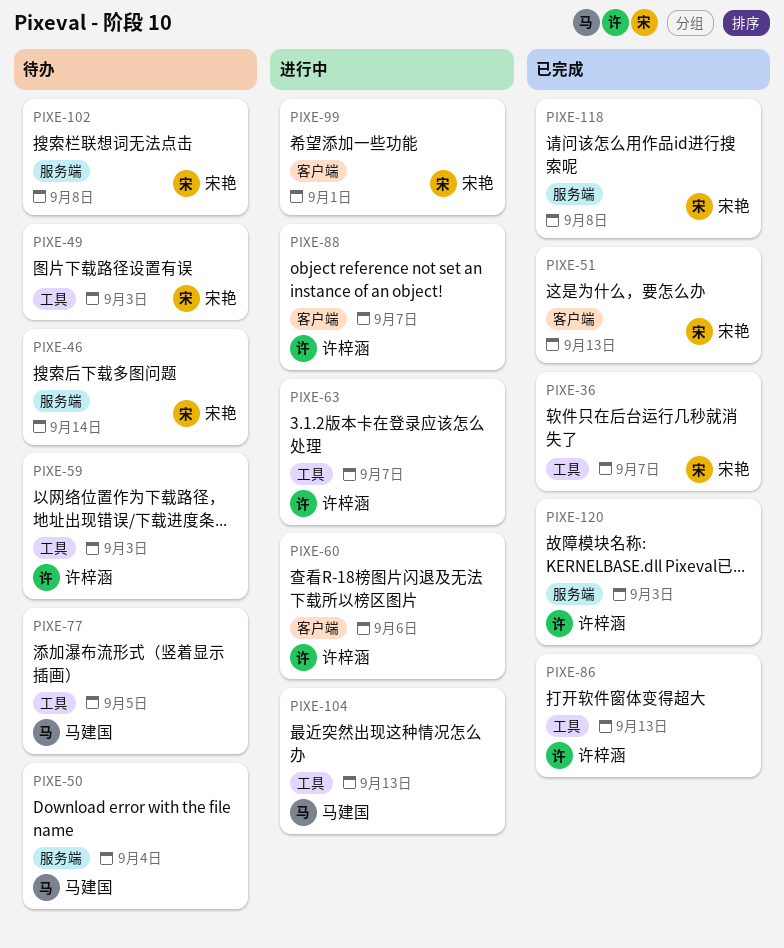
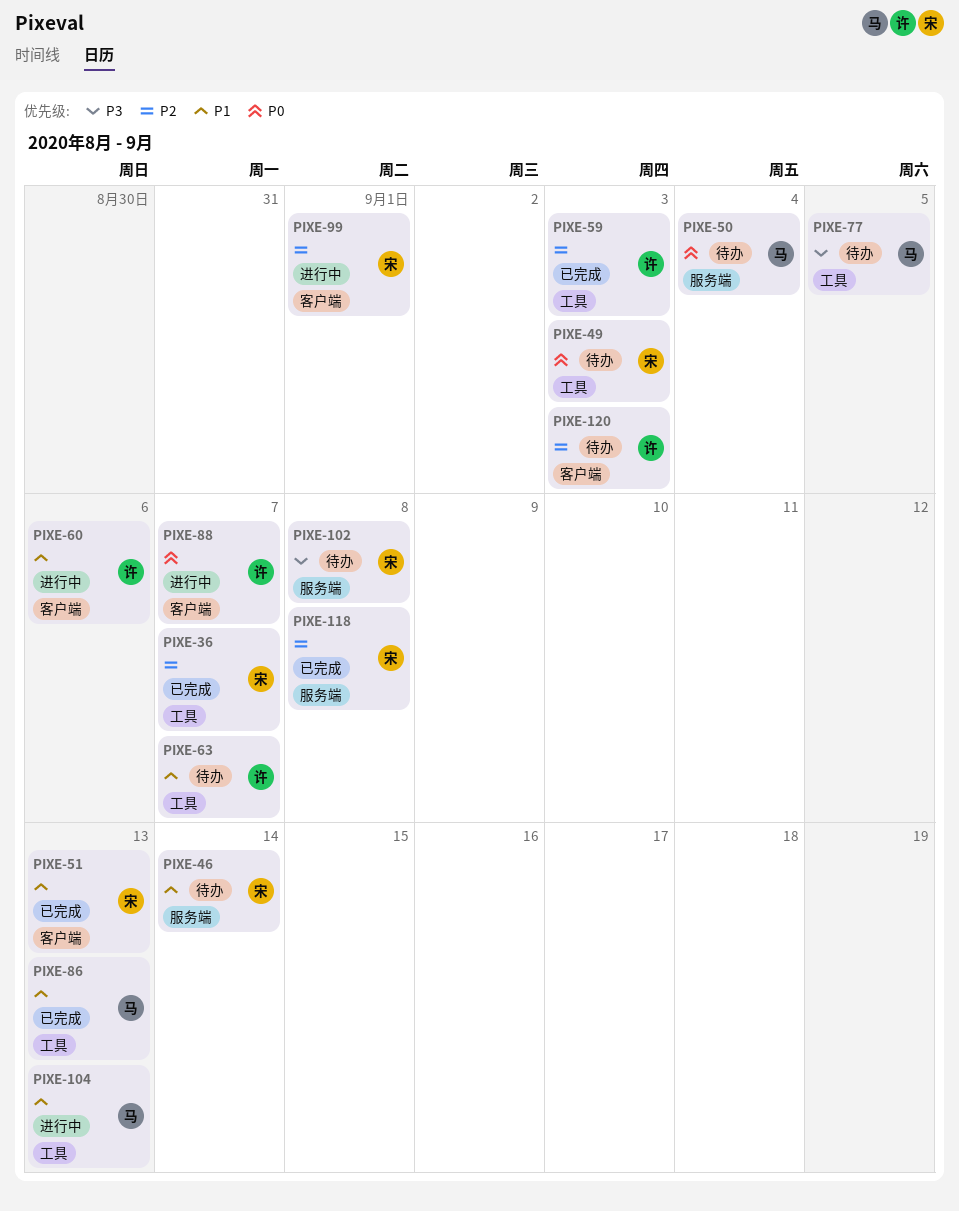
PIXE-59, status: 待办 -> 已完成
PIXE-63, status: 进行中 -> 待办
PIXE-86, owner: 许梓涵 -> 马建国
PIXE-120, status: 已完成 -> 待办
PIXE-120, label: 服务端 -> 客户端

